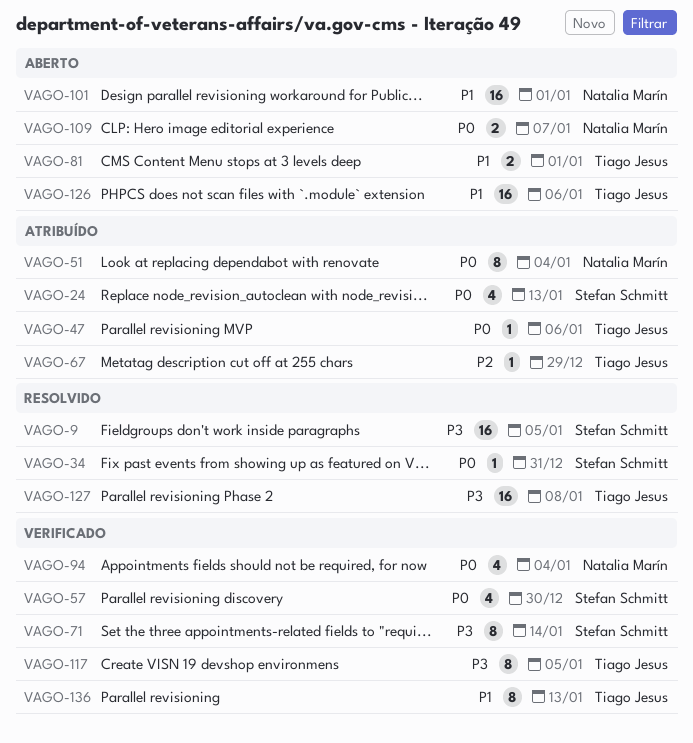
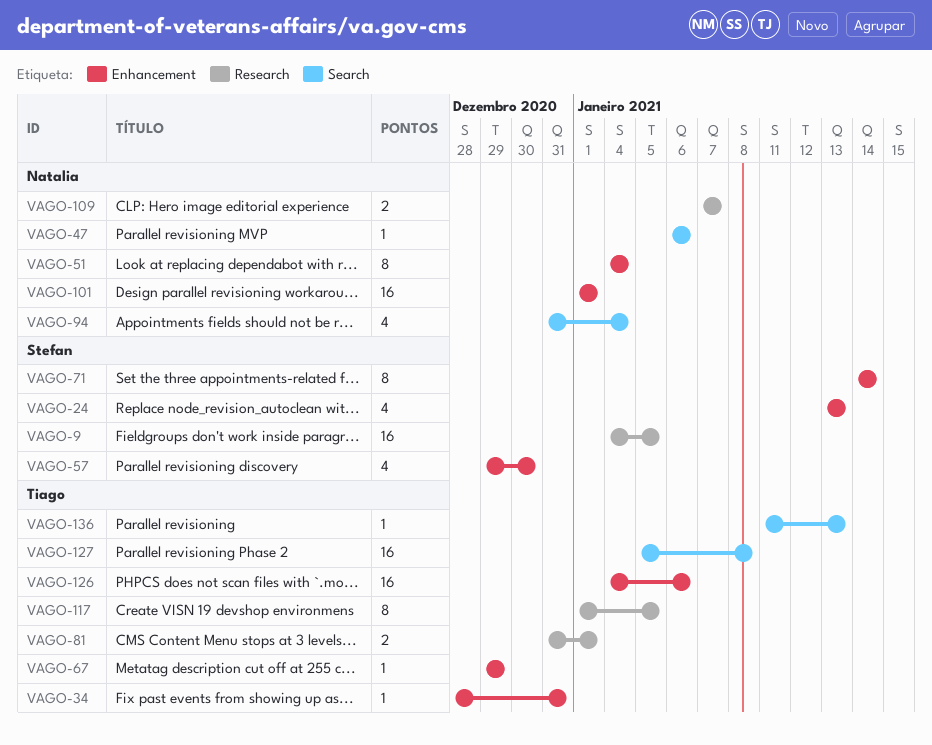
VAGO-34, owner: Stefan Schmitt -> Tiago Jesus
VAGO-47, owner: Tiago Jesus -> Natalia Marín
VAGO-136, estimate: 8 -> 1

